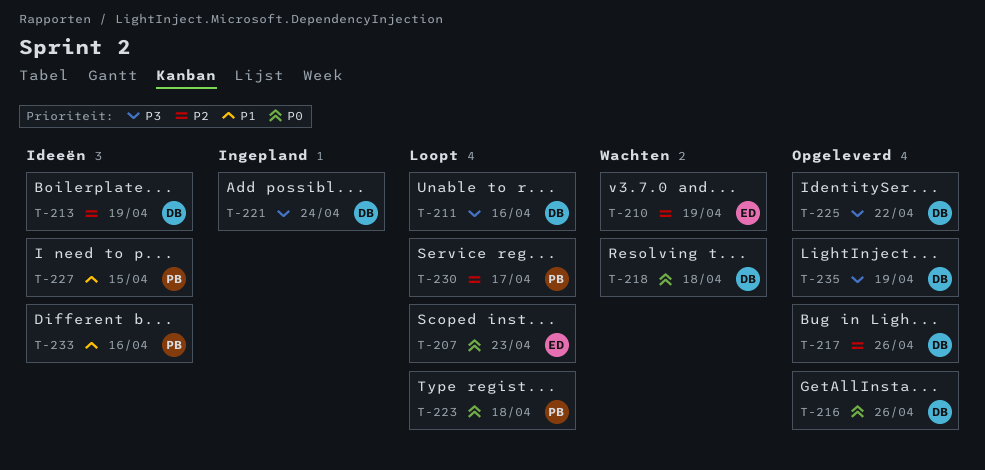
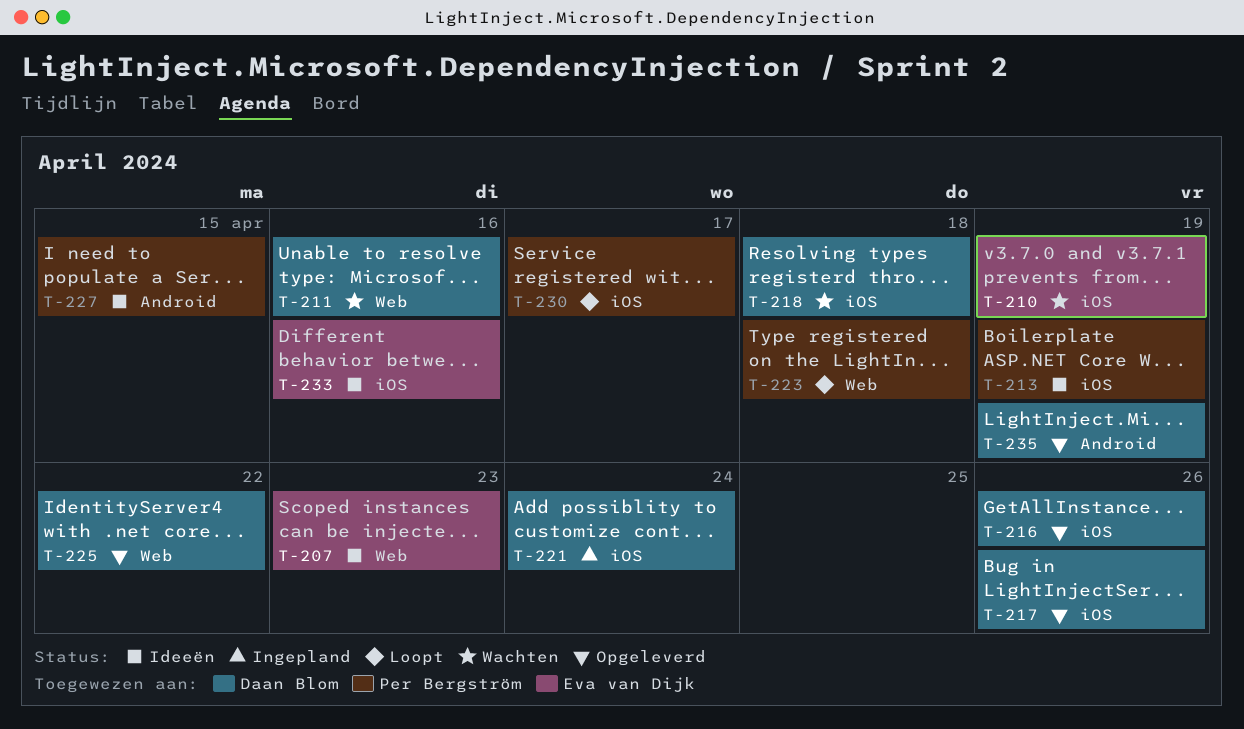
T-207, status: Loopt -> Ideeën
T-211, status: Loopt -> Wachten
T-213, owner: Daan Blom -> Per Bergström
T-233, owner: Per Bergström -> Eva van Dijk

